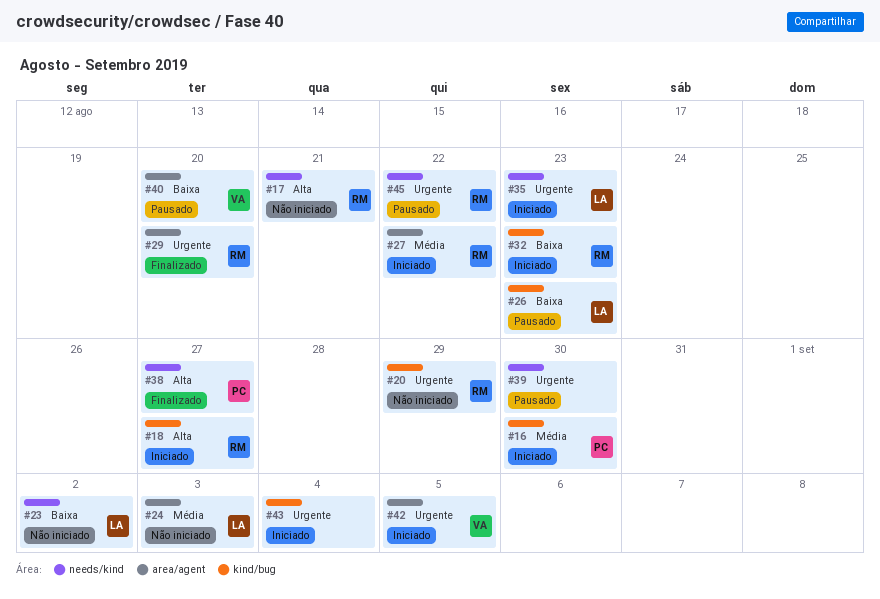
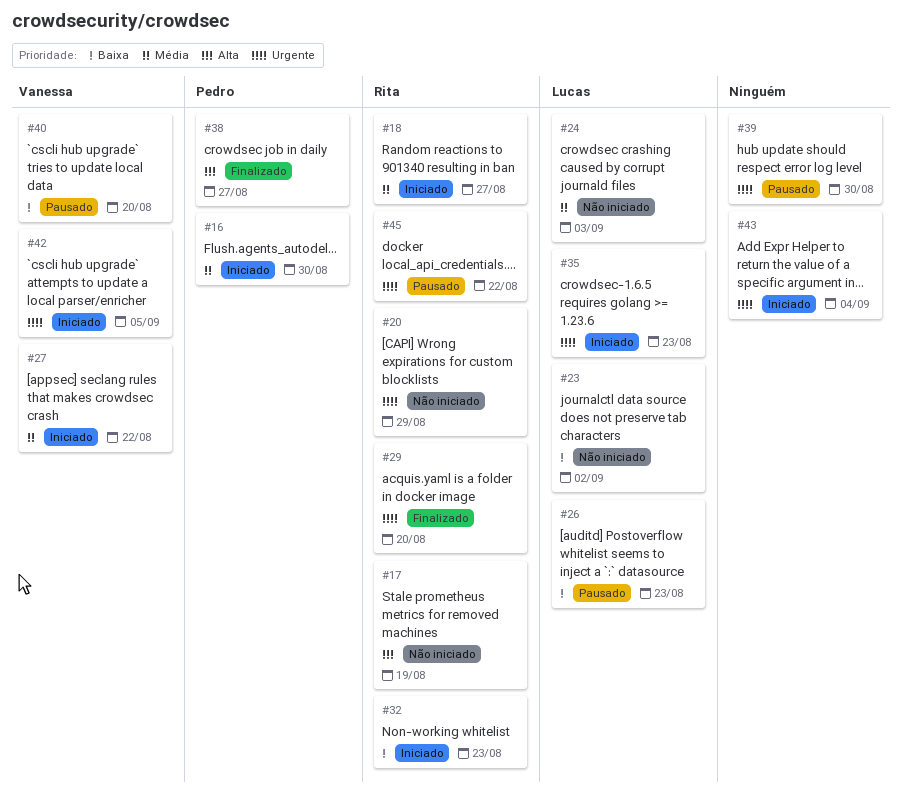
#17, due: Aug 21 -> Aug 19
#18, priority: Alta -> Média
#27, owner: Rita -> Vanessa

